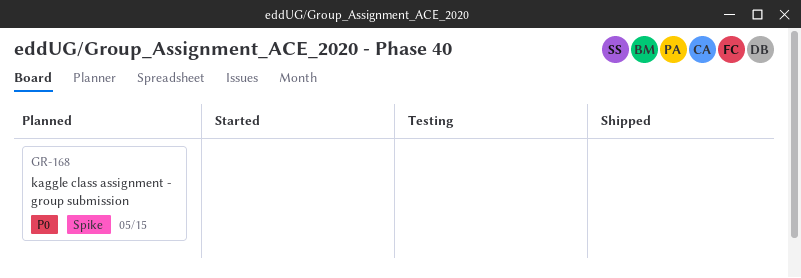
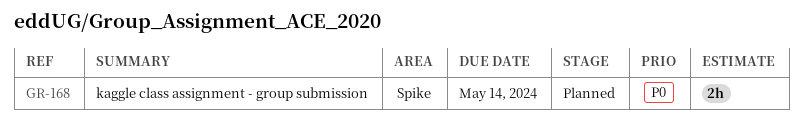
GR-168, due: May 15 -> May 14

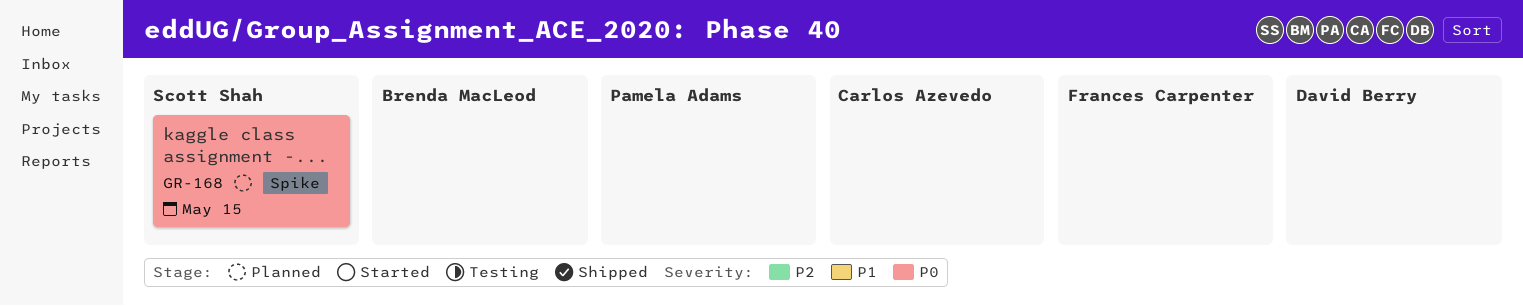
GR-168, due: May 14 -> May 15

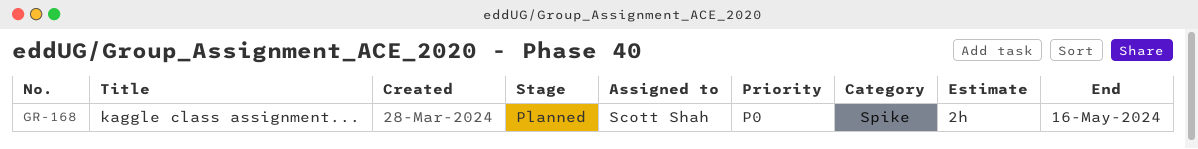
GR-168, due: May 15 -> May 16

